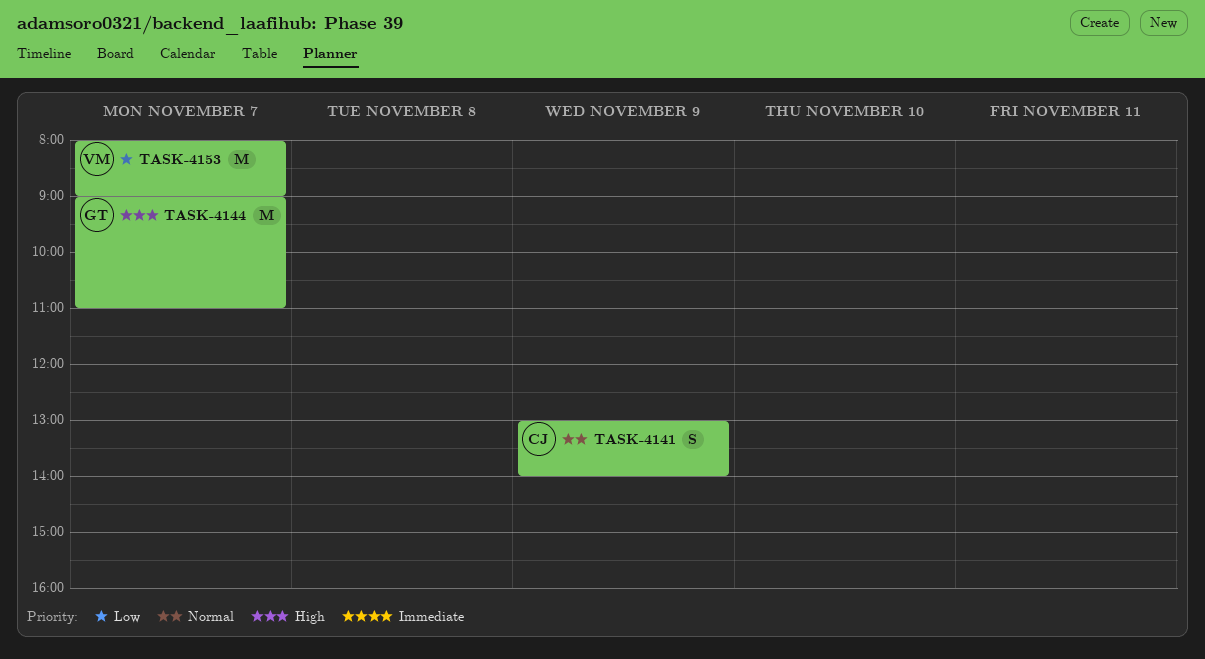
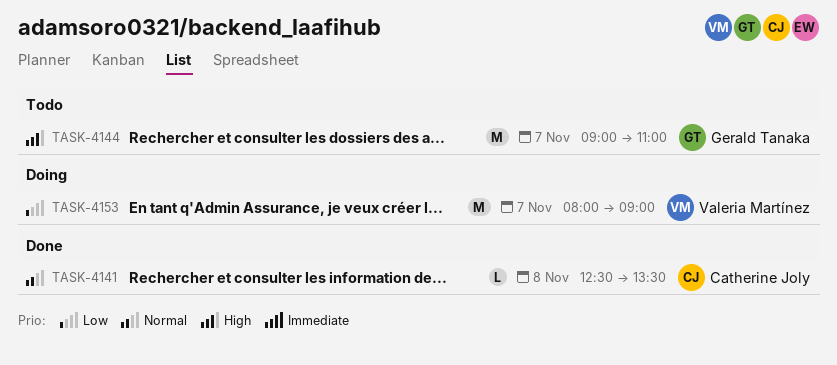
TASK-4141, estimate: S -> L
TASK-4141, day: Nov 9 -> Nov 8
TASK-4141, begins: 13:00 -> 12:30
TASK-4141, ends: 14:00 -> 13:30

